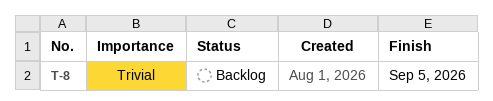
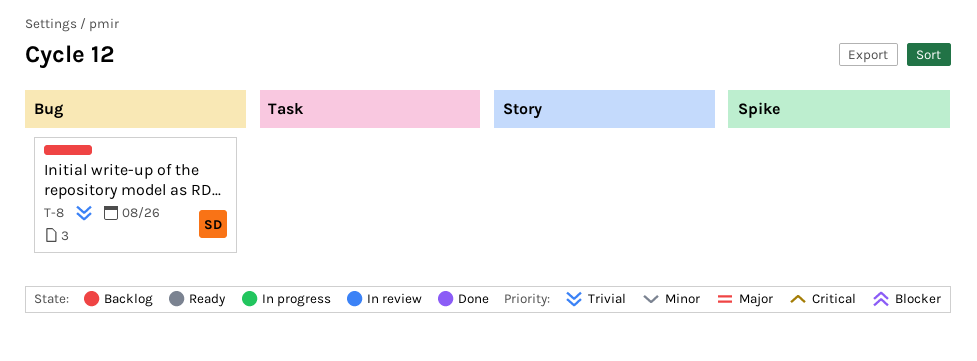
T-8, due: Sep 5 -> Aug 26

